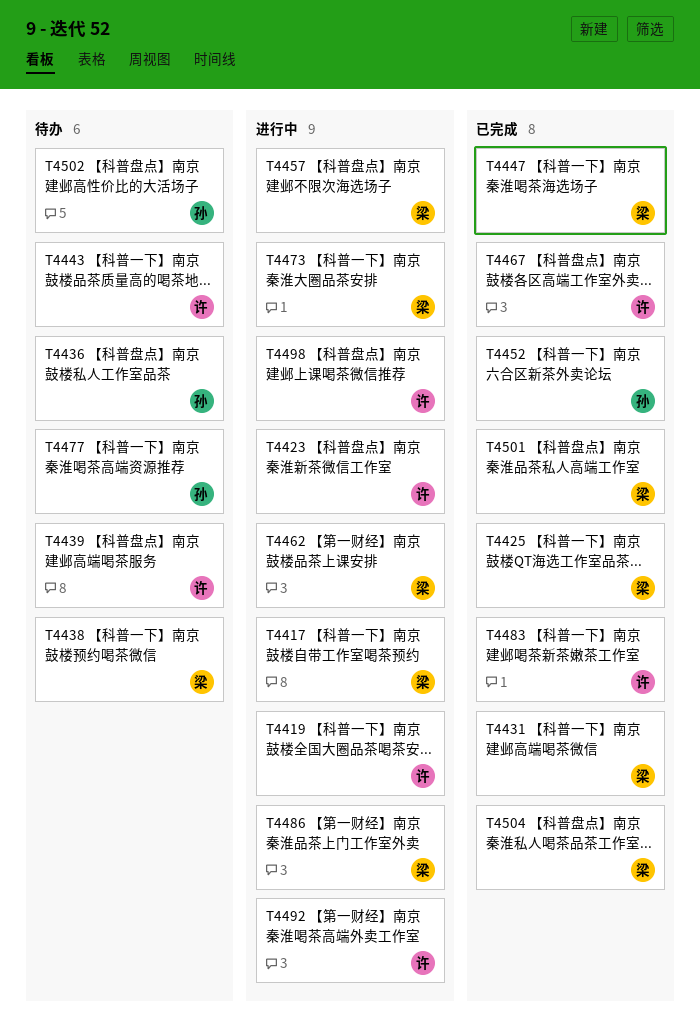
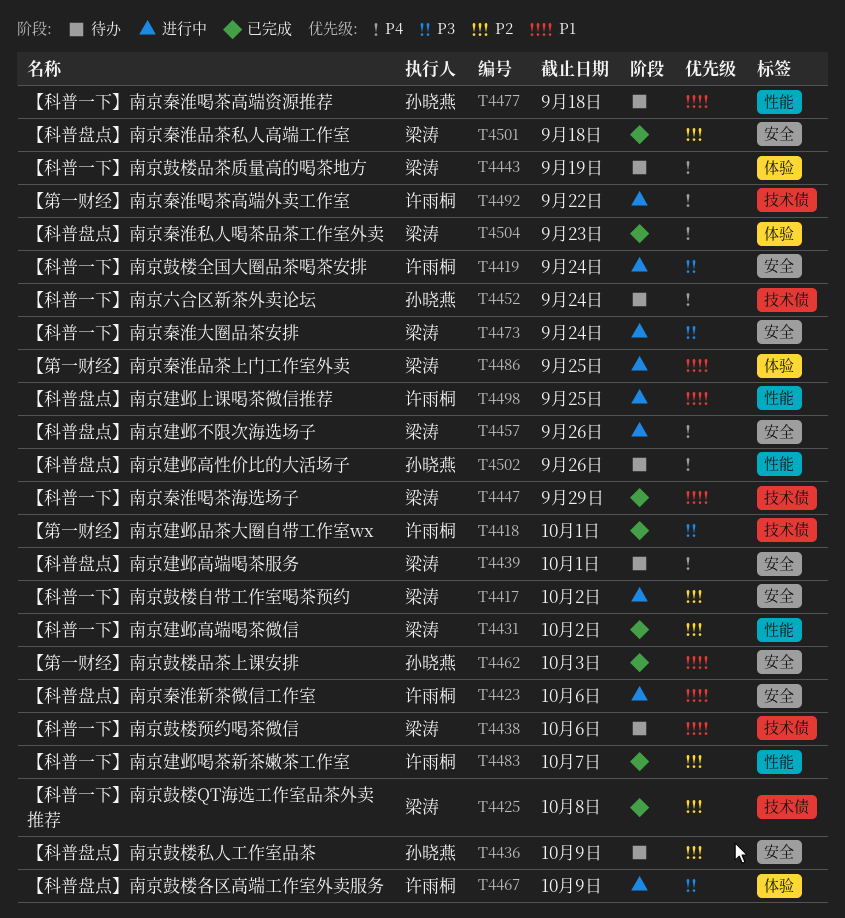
T4418: none -> present
T4439, owner: 许雨桐 -> 梁涛
T4443, owner: 许雨桐 -> 梁涛
T4452, status: 已完成 -> 待办
T4462, status: 进行中 -> 已完成
T4462, owner: 梁涛 -> 孙晓燕
T4467, status: 已完成 -> 进行中

